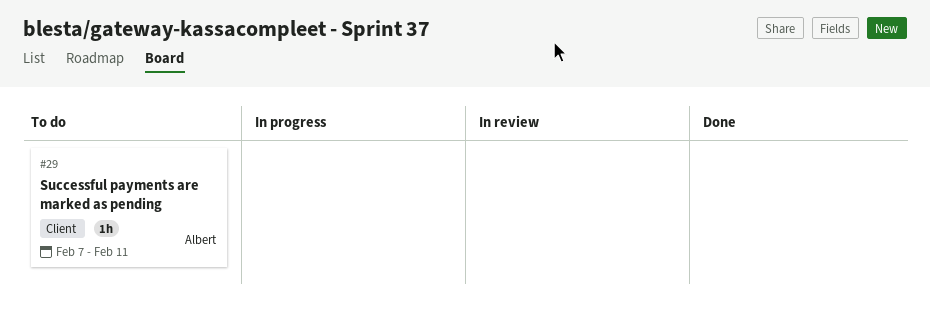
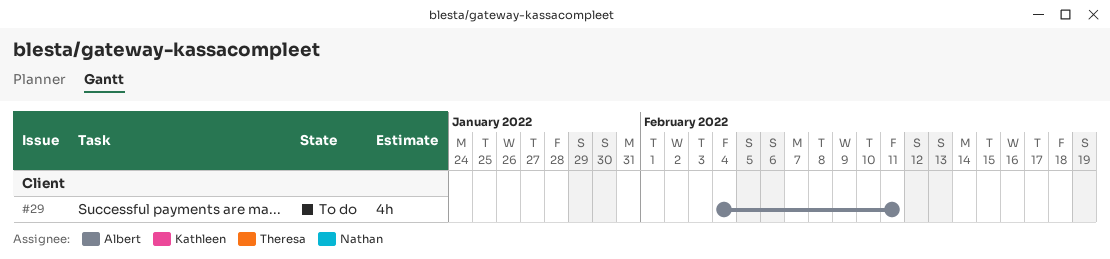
#29, estimate: 1h -> 4h
#29, start: Feb 7 -> Feb 4

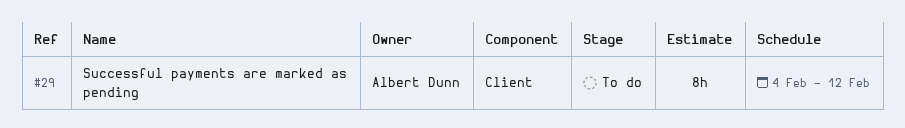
#29, estimate: 4h -> 8h
#29, due: Feb 11 -> Feb 12

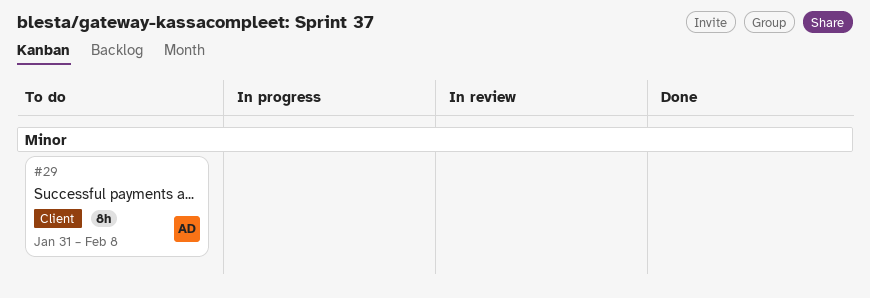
#29, start: Feb 4 -> Jan 31
#29, due: Feb 12 -> Feb 8

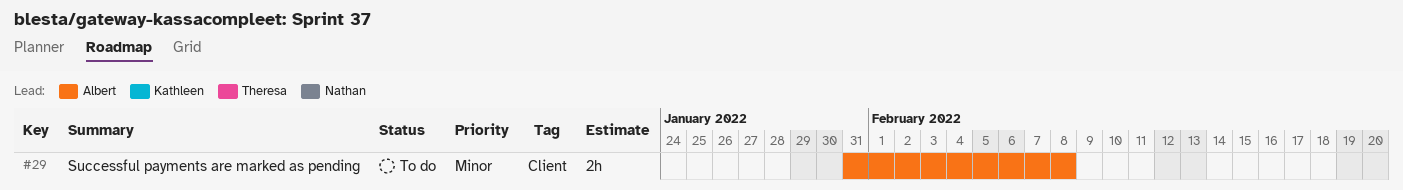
#29, estimate: 8h -> 2h

